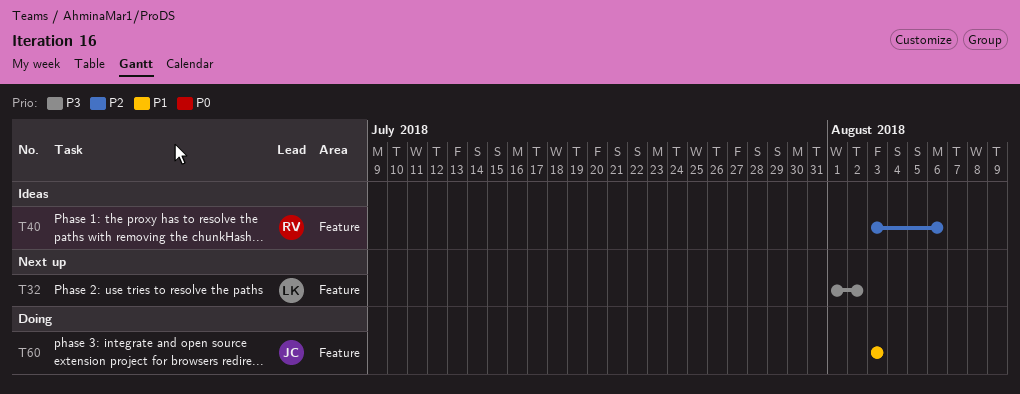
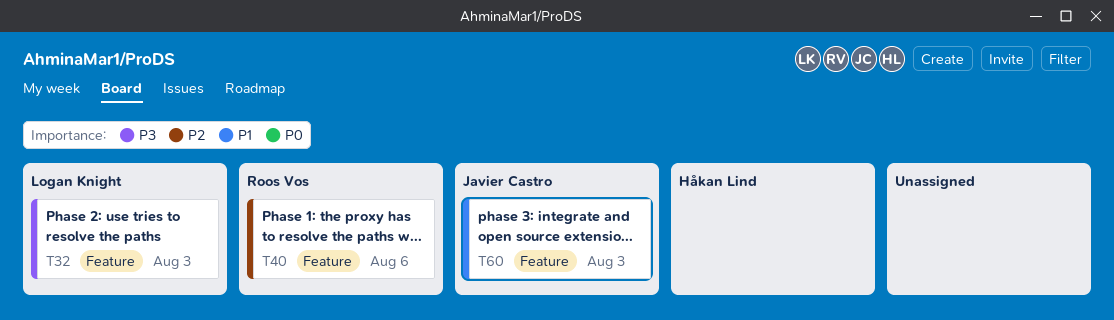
T32, due: Aug 2 -> Aug 3

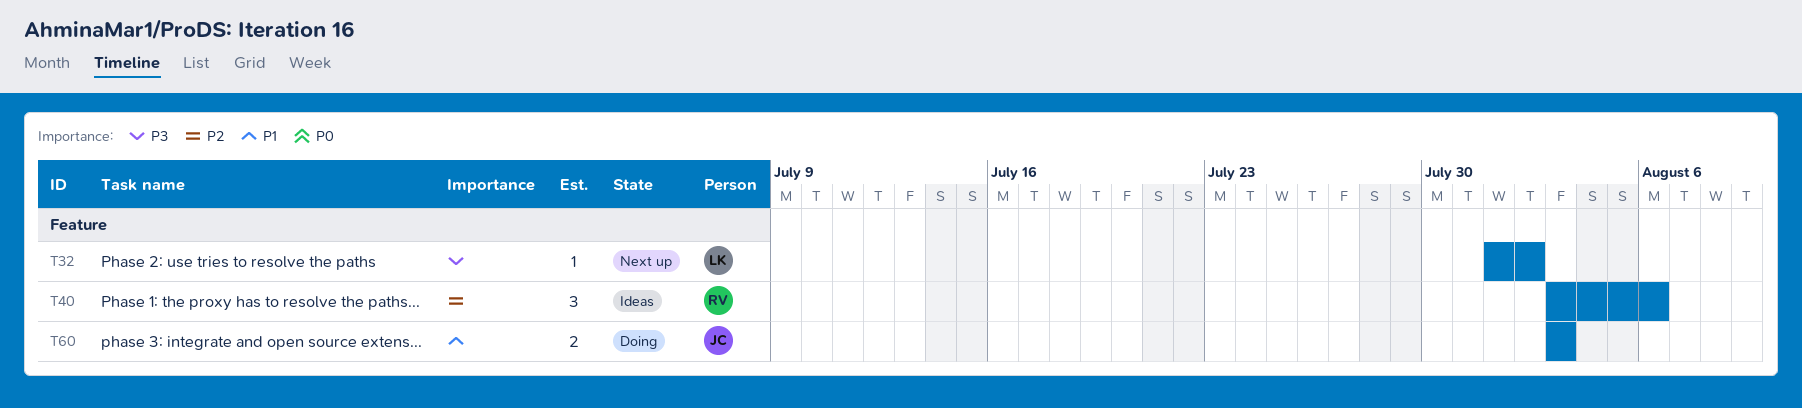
T32, due: Aug 3 -> Aug 2

